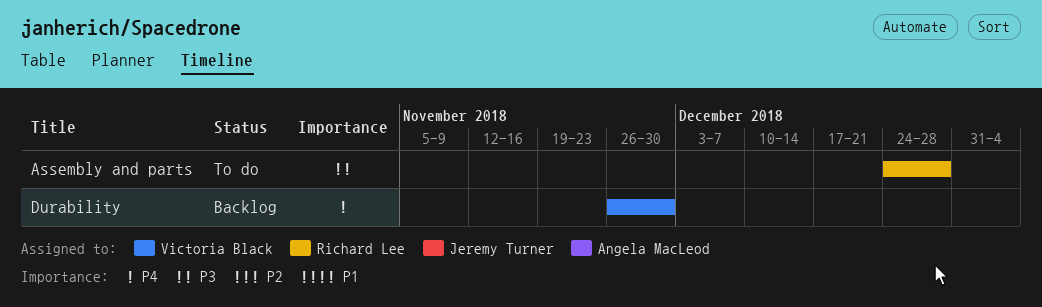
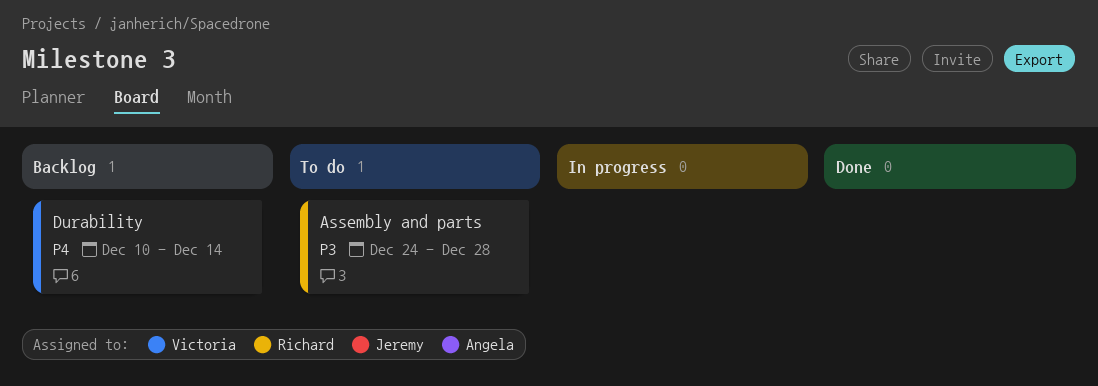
Durability, start: Nov 26 -> Dec 10
Durability, due: Nov 30 -> Dec 14

